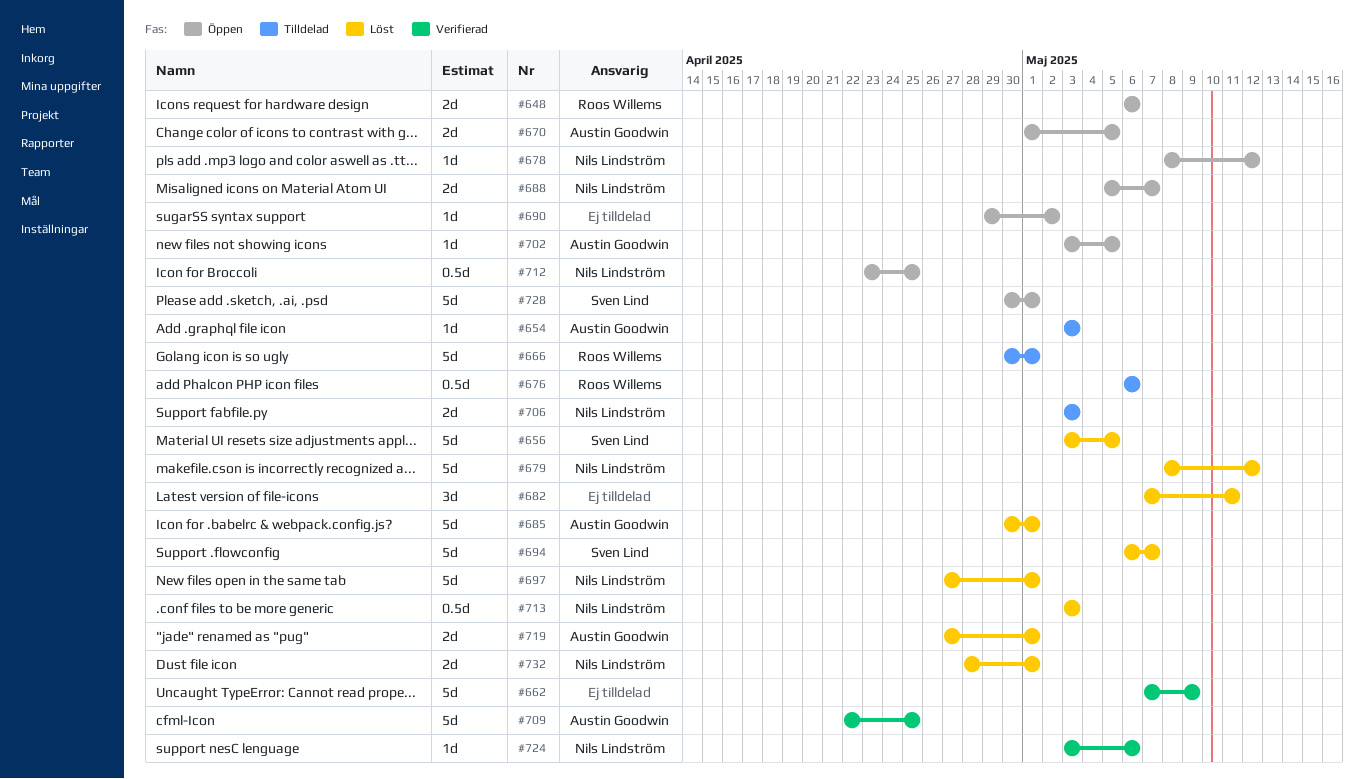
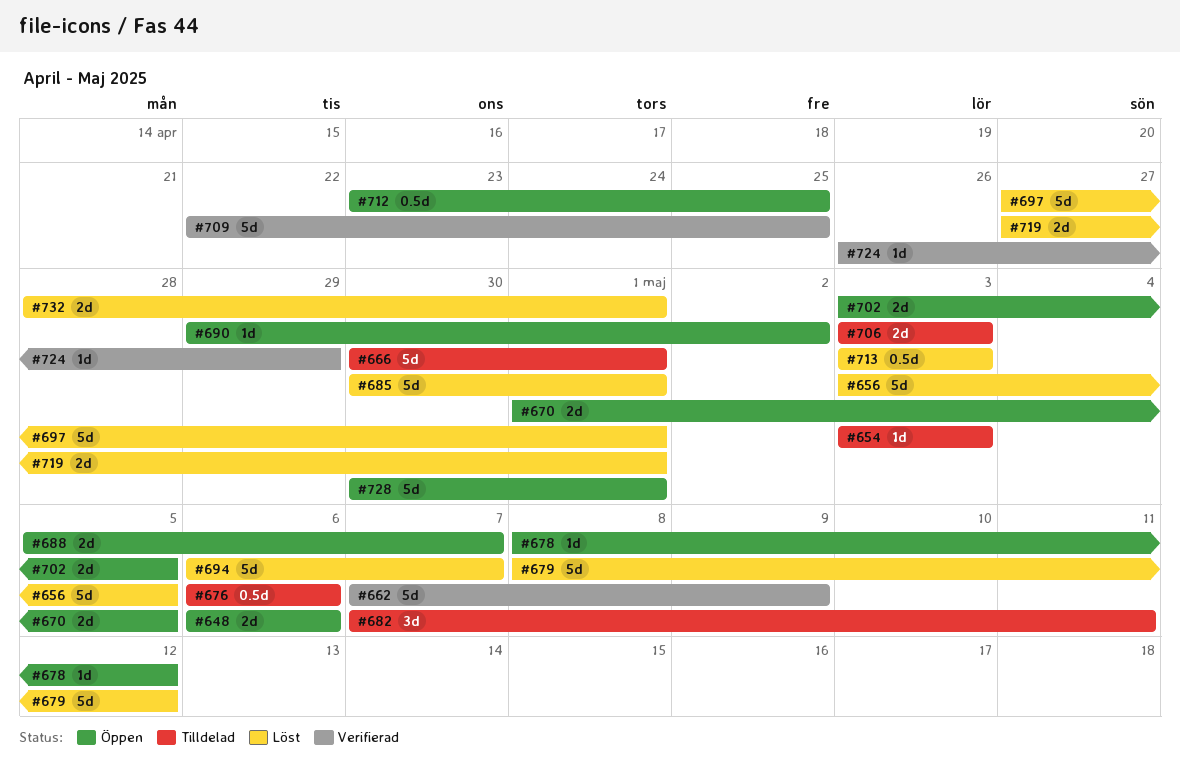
#682, status: Löst -> Tilldelad
#702, estimate: 1d -> 2d
#724, start: May 3 -> Apr 26
#724, due: May 6 -> Apr 29

